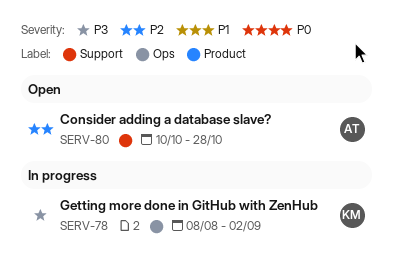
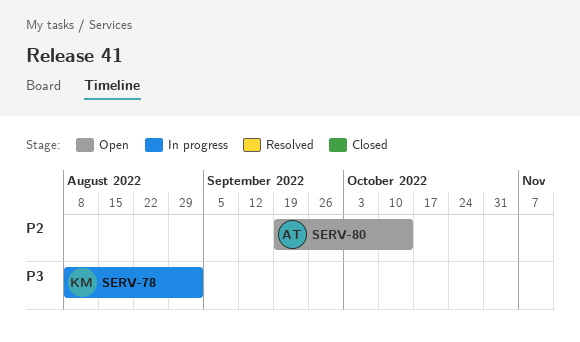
SERV-80, start: Oct 10 -> Sep 19
SERV-80, due: Oct 28 -> Oct 14

